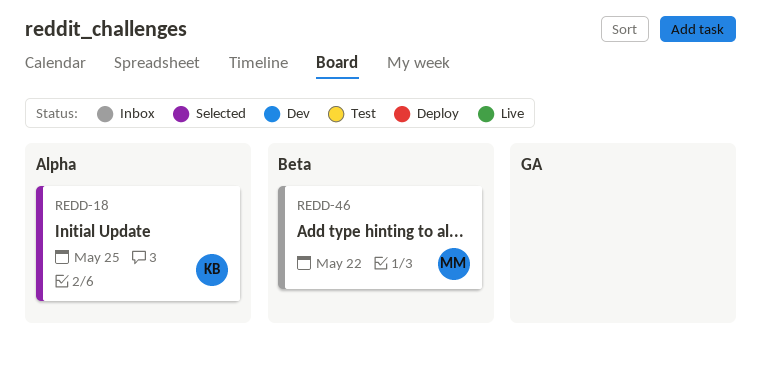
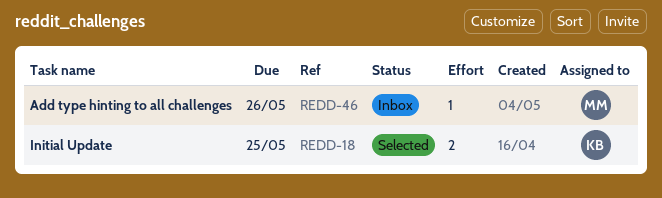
REDD-46, due: May 22 -> May 26

